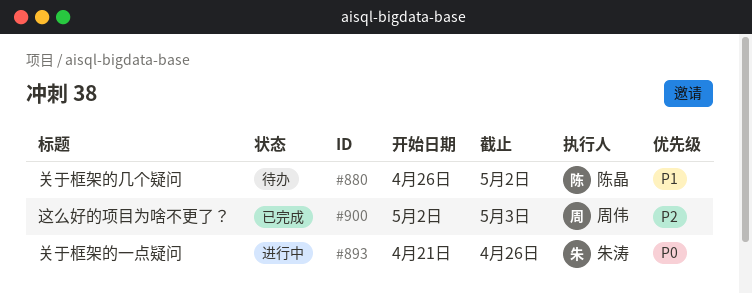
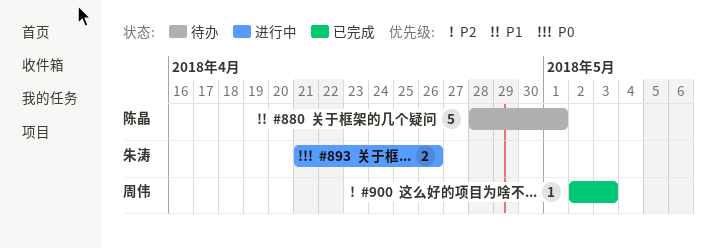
#880, start: Apr 26 -> Apr 28
#880, due: May 2 -> May 1

